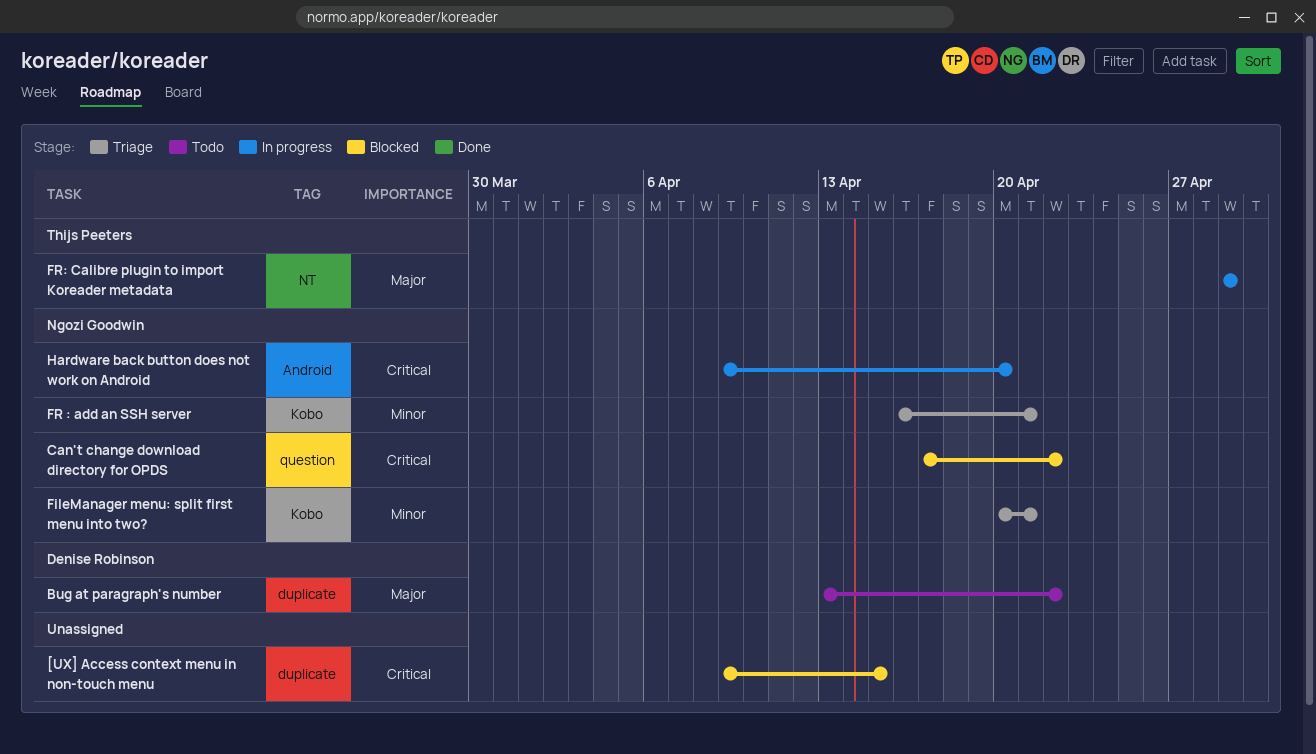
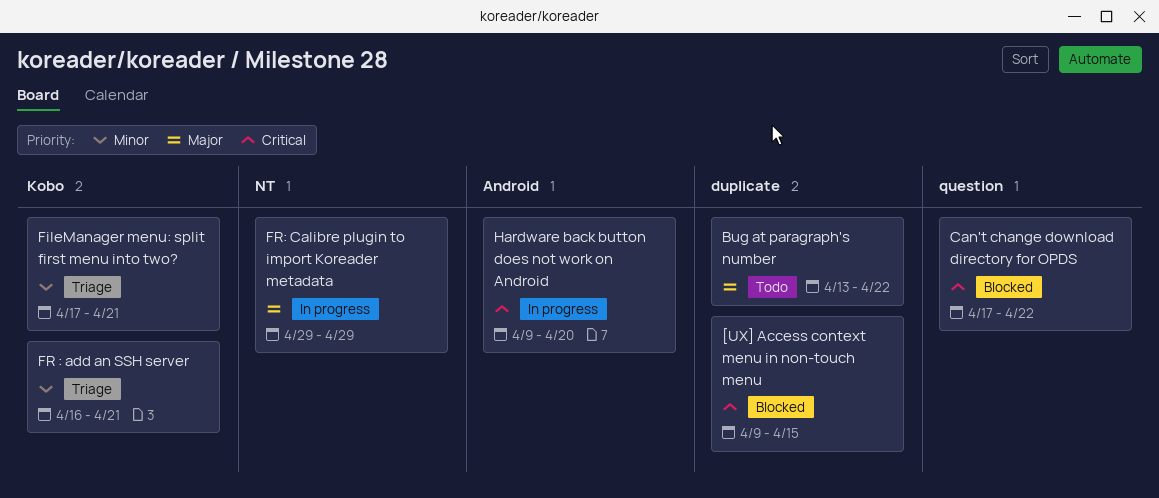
FileManager menu: split first menu into two?, start: Apr 20 -> Apr 17

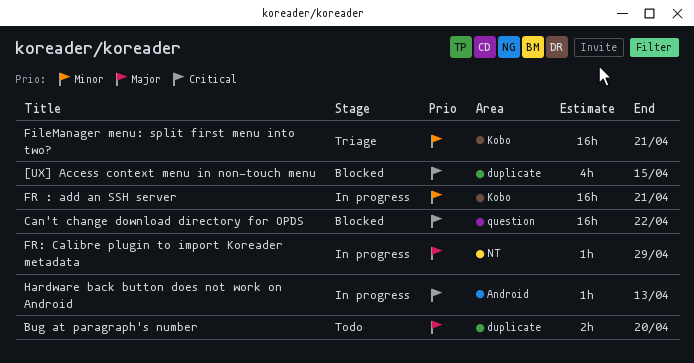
Bug at paragraph's number, due: Apr 22 -> Apr 20
FR : add an SSH server, status: Triage -> In progress
Hardware back button does not work on Android, due: Apr 20 -> Apr 13

